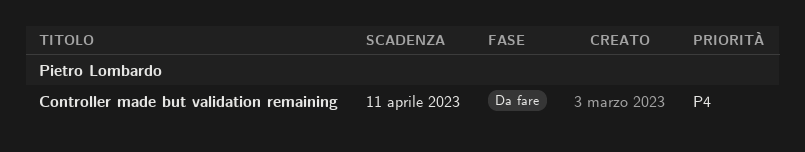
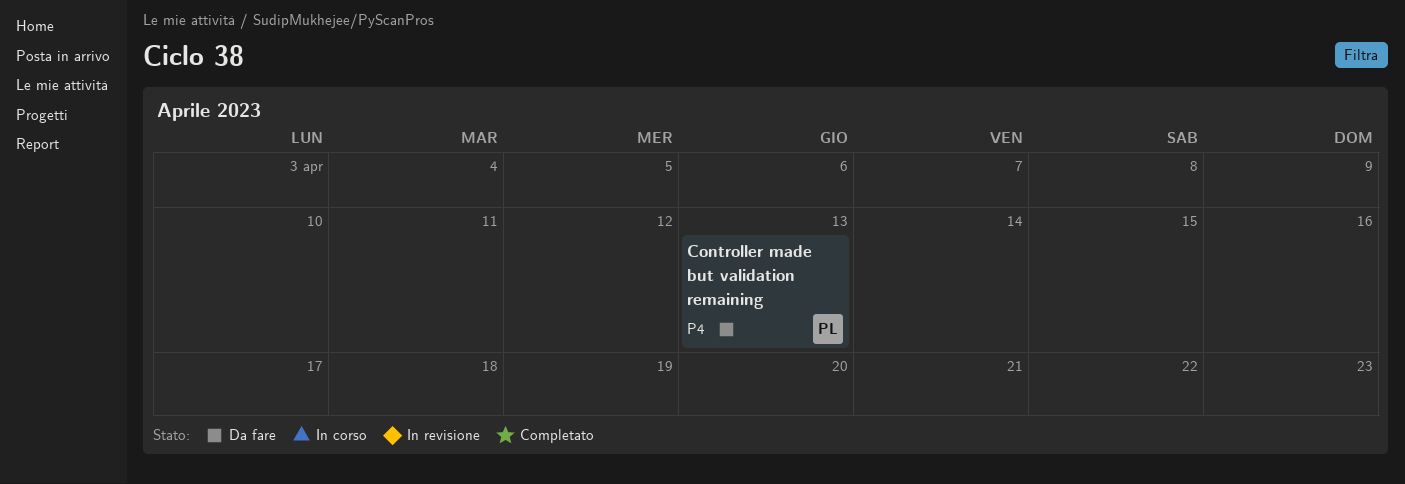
Controller made but validation remaining, due: Apr 11 -> Apr 13

